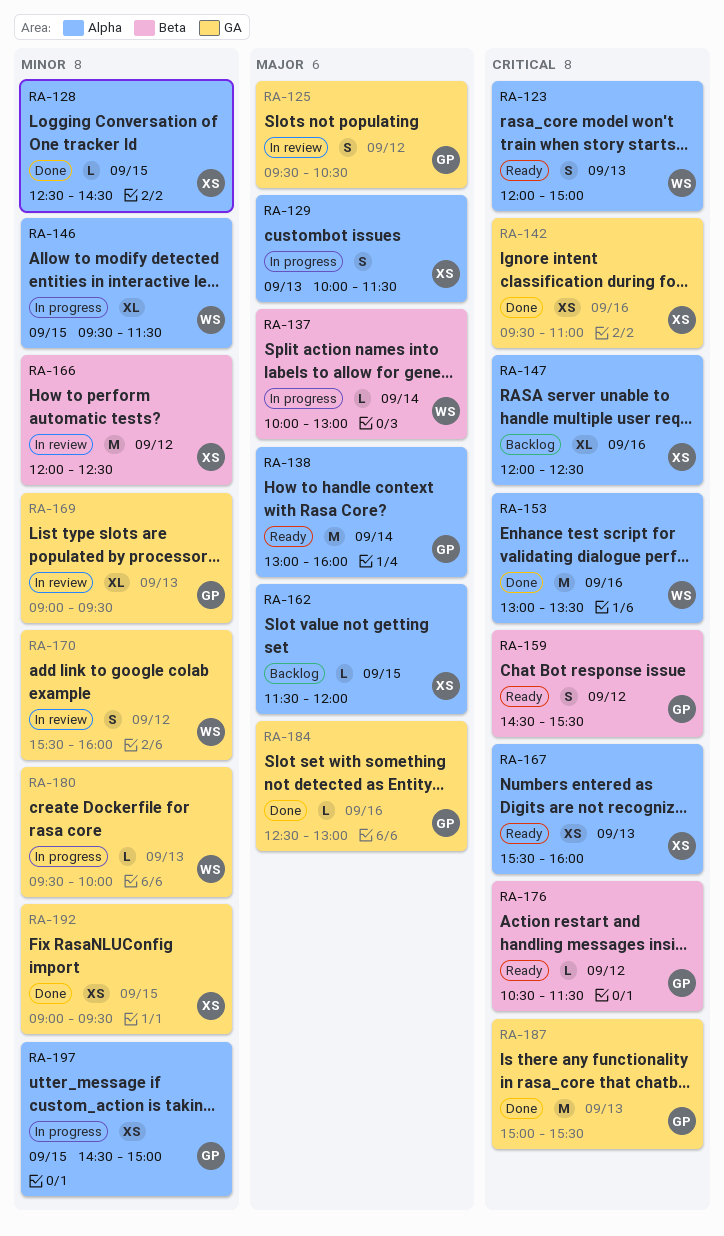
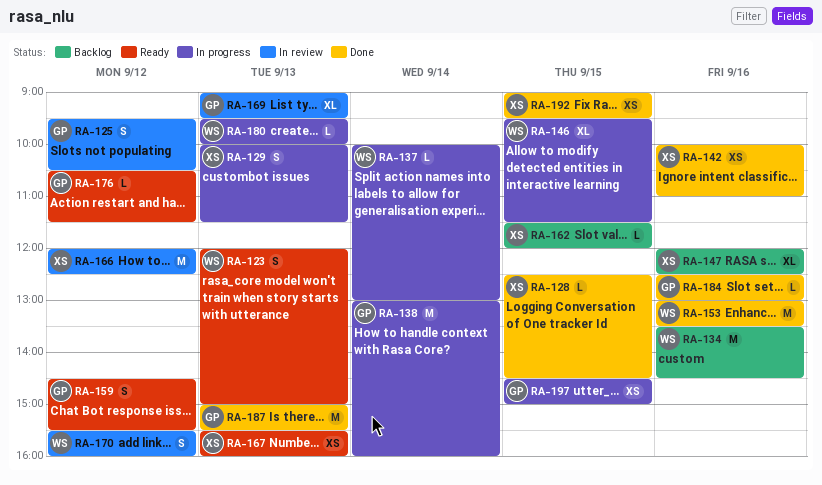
RA-134: none -> present
RA-138, status: Ready -> In progress
RA-142, begins: 09:30 -> 10:00

